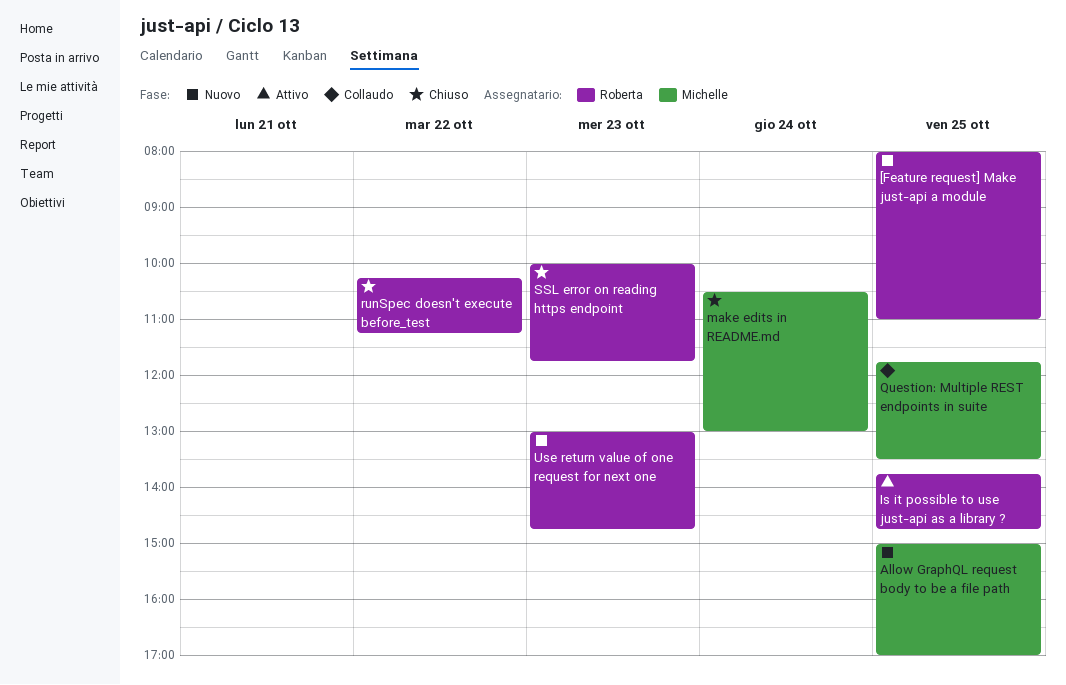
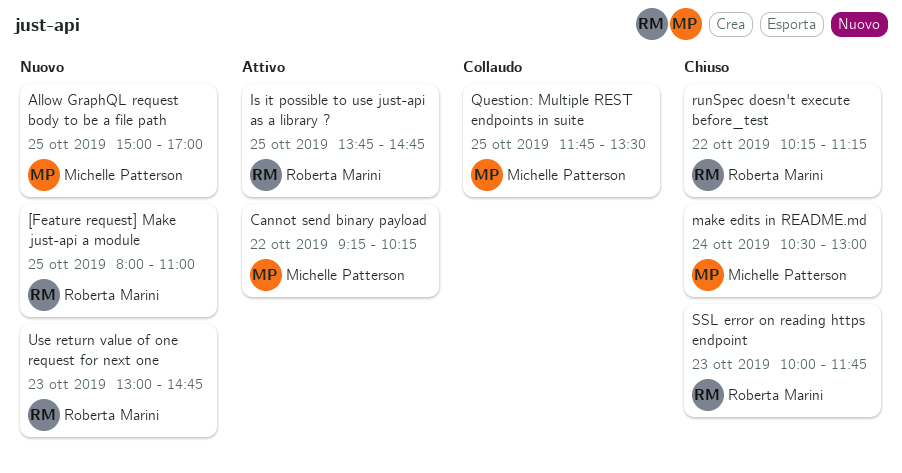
Cannot send binary payload: none -> present

